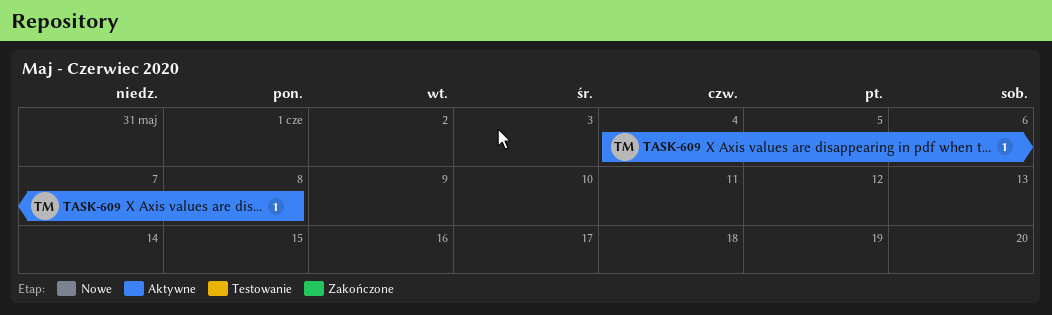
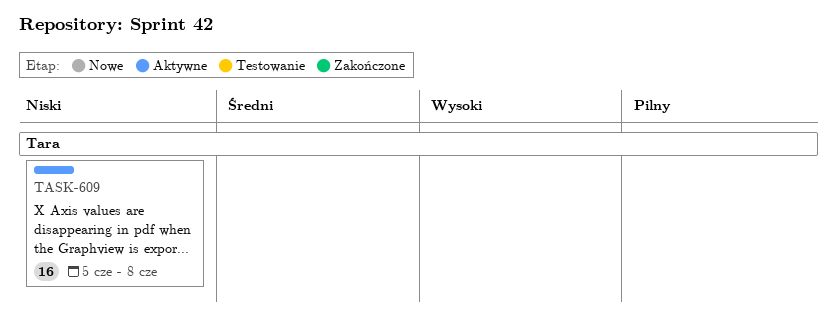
TASK-609, estimate: 1 -> 16
TASK-609, start: Jun 4 -> Jun 5

